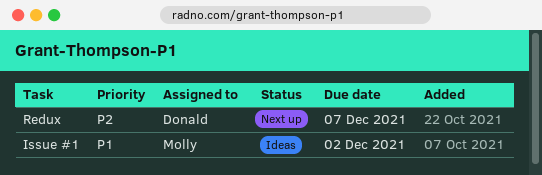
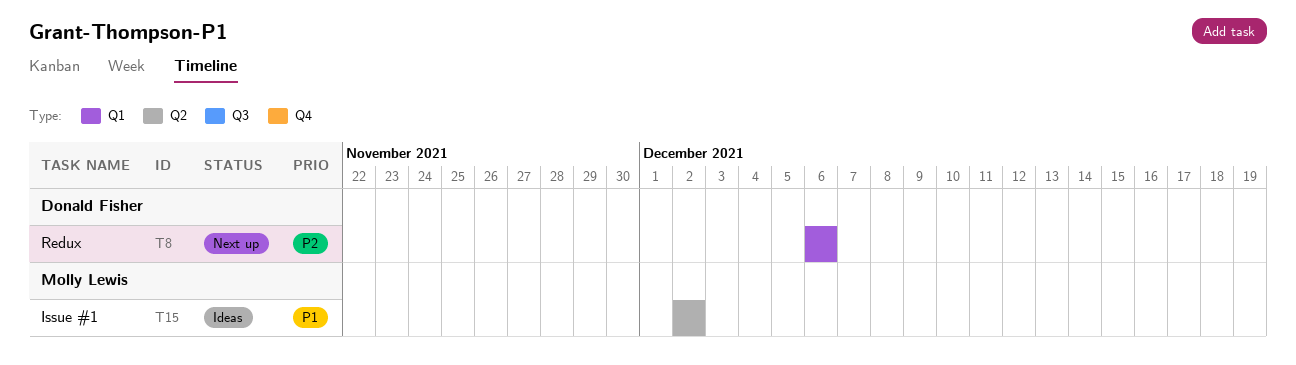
Redux, due: Dec 7 -> Dec 6

